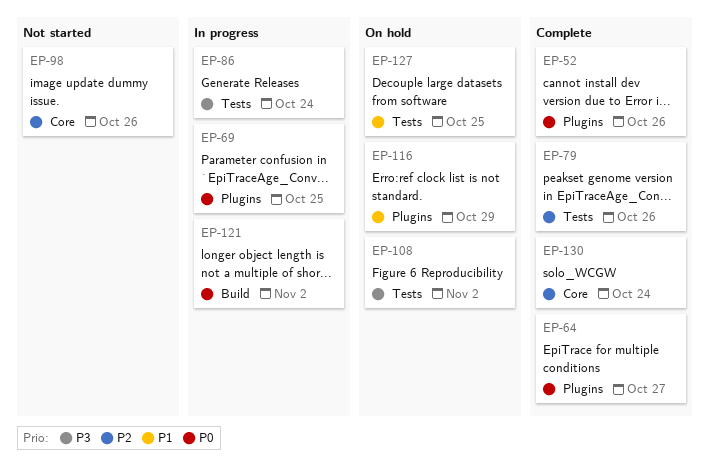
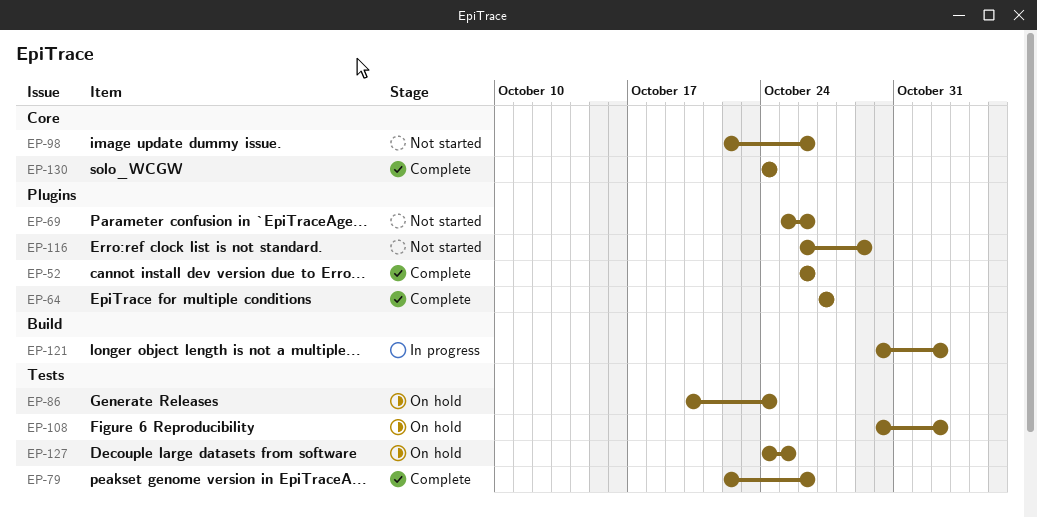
EP-69, status: In progress -> Not started
EP-69, due: Oct 25 -> Oct 26
EP-86, status: In progress -> On hold
EP-116, status: On hold -> Not started

